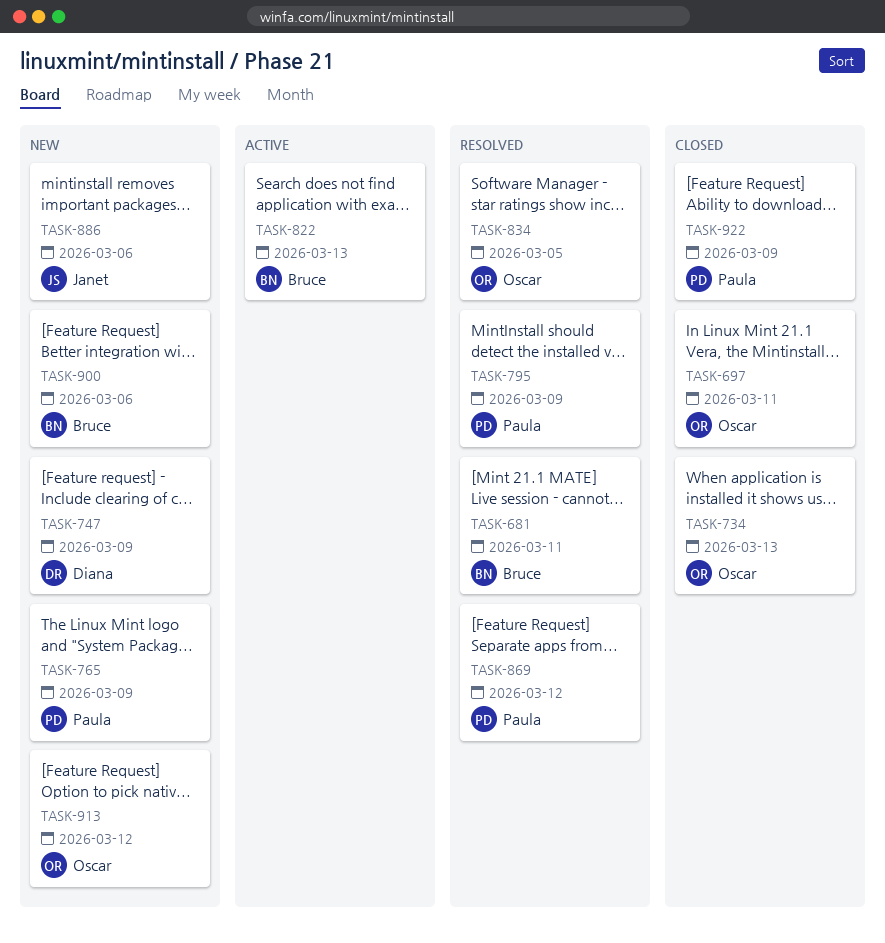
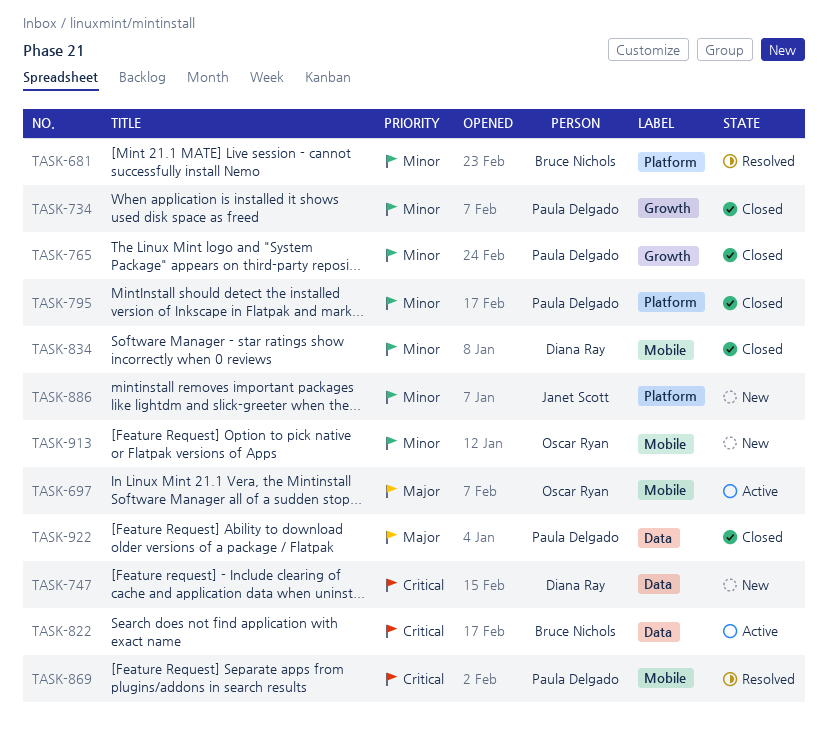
TASK-697, status: Closed -> Active
TASK-734, owner: Oscar Ryan -> Paula Delgado
TASK-765, status: New -> Closed
TASK-795, status: Resolved -> Closed
TASK-834, status: Resolved -> Closed
TASK-834, owner: Oscar Ryan -> Diana Ray
TASK-900: present -> none

